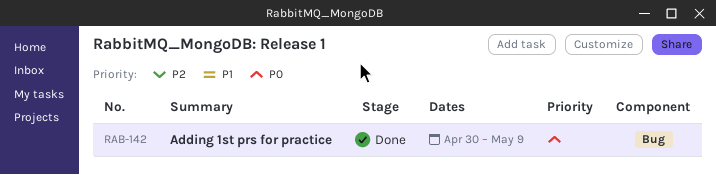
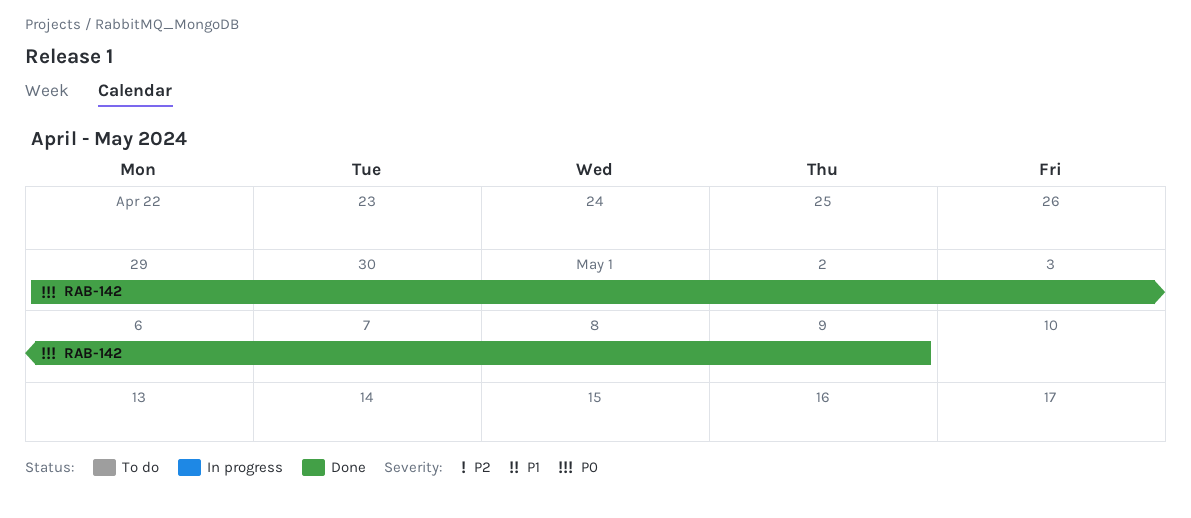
RAB-142, start: Apr 30 -> Apr 29

